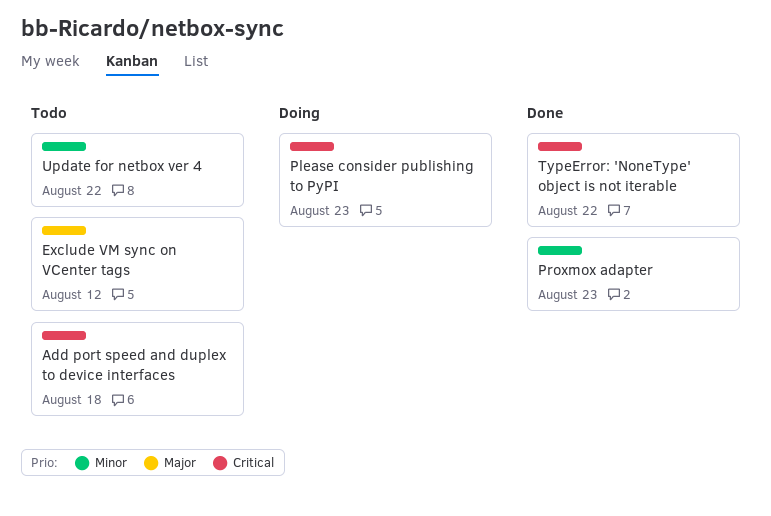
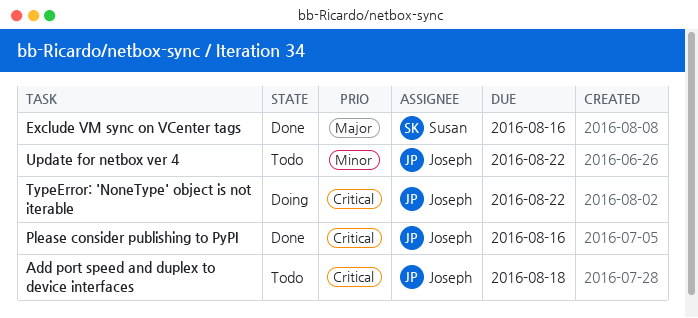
Exclude VM sync on VCenter tags, status: Todo -> Done
Exclude VM sync on VCenter tags, due: Aug 12 -> Aug 16
Please consider publishing to PyPI, status: Doing -> Done
Please consider publishing to PyPI, due: Aug 23 -> Aug 16
Proxmox adapter: present -> none
TypeError: 'NoneType' object is not iterable, status: Done -> Doing

